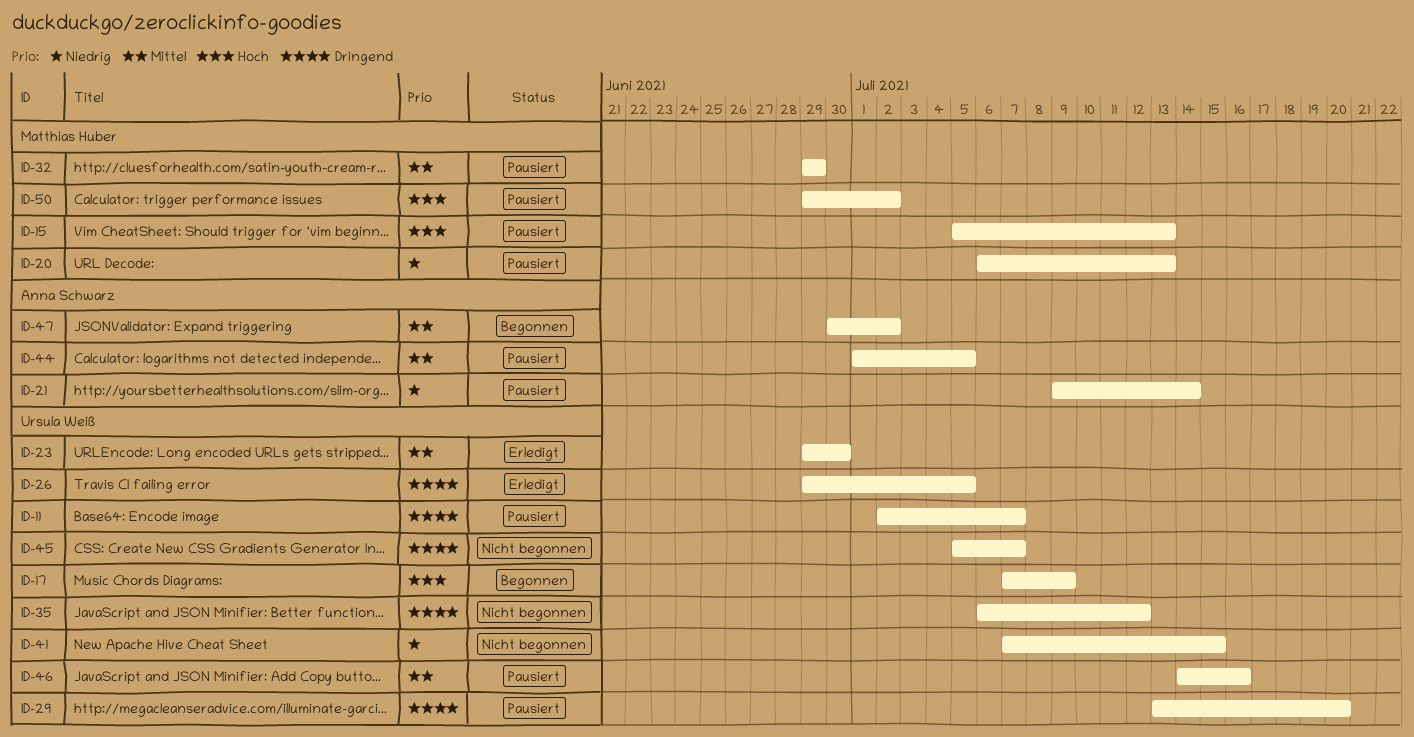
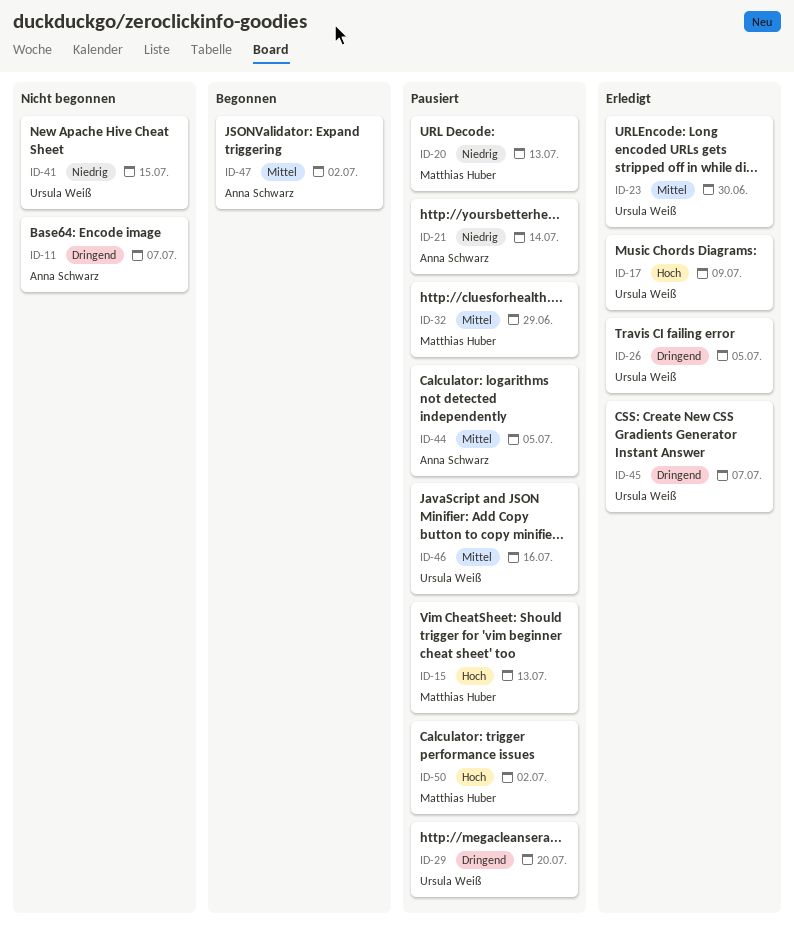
ID-11, status: Pausiert -> Nicht begonnen
ID-11, owner: Ursula Weiß -> Anna Schwarz
ID-17, status: Begonnen -> Erledigt
ID-35: present -> none
ID-45, status: Nicht begonnen -> Erledigt

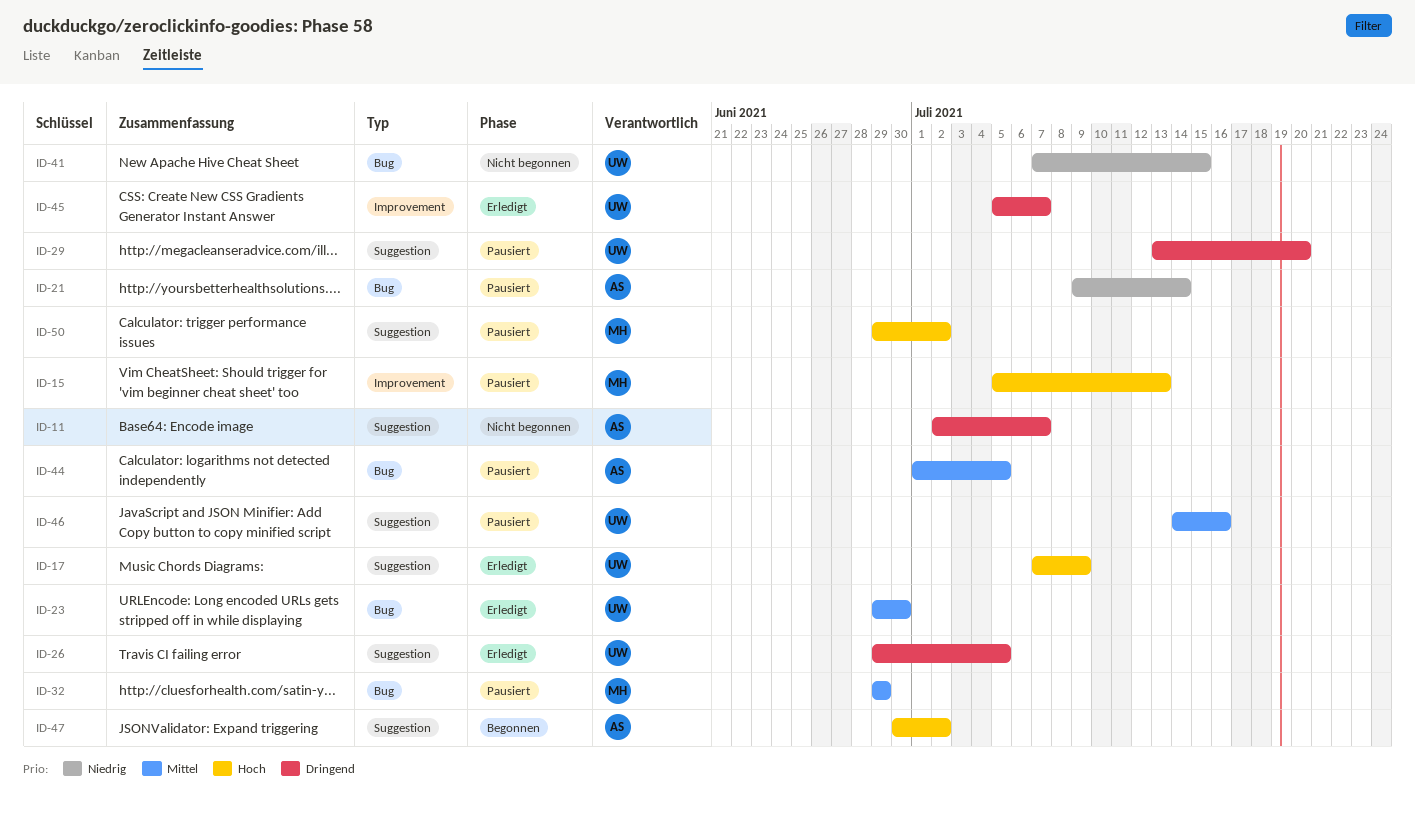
ID-20: present -> none
ID-47, priority: Mittel -> Hoch

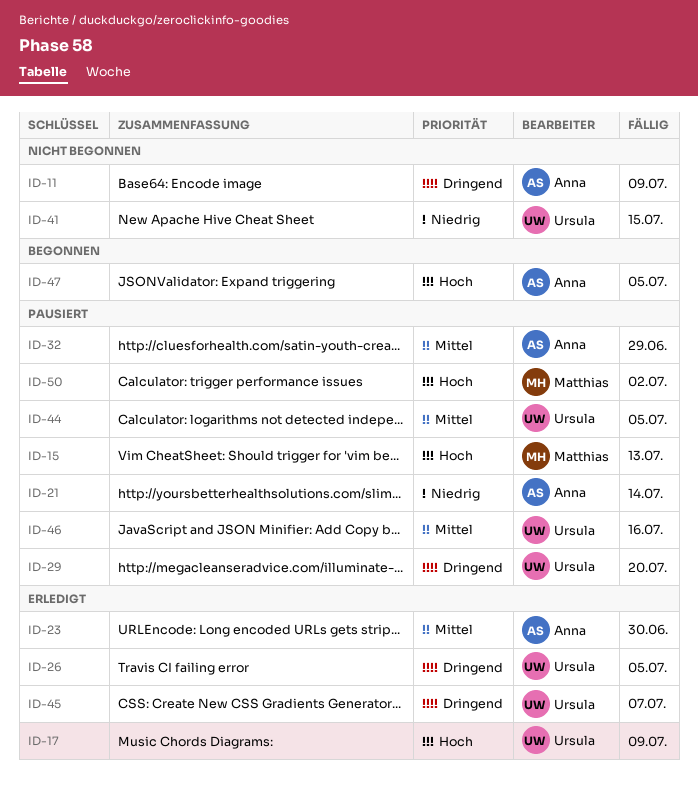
ID-11, due: Jul 7 -> Jul 9
ID-23, owner: Ursula -> Anna
ID-32, owner: Matthias -> Anna
ID-44, owner: Anna -> Ursula
ID-47, due: Jul 2 -> Jul 5

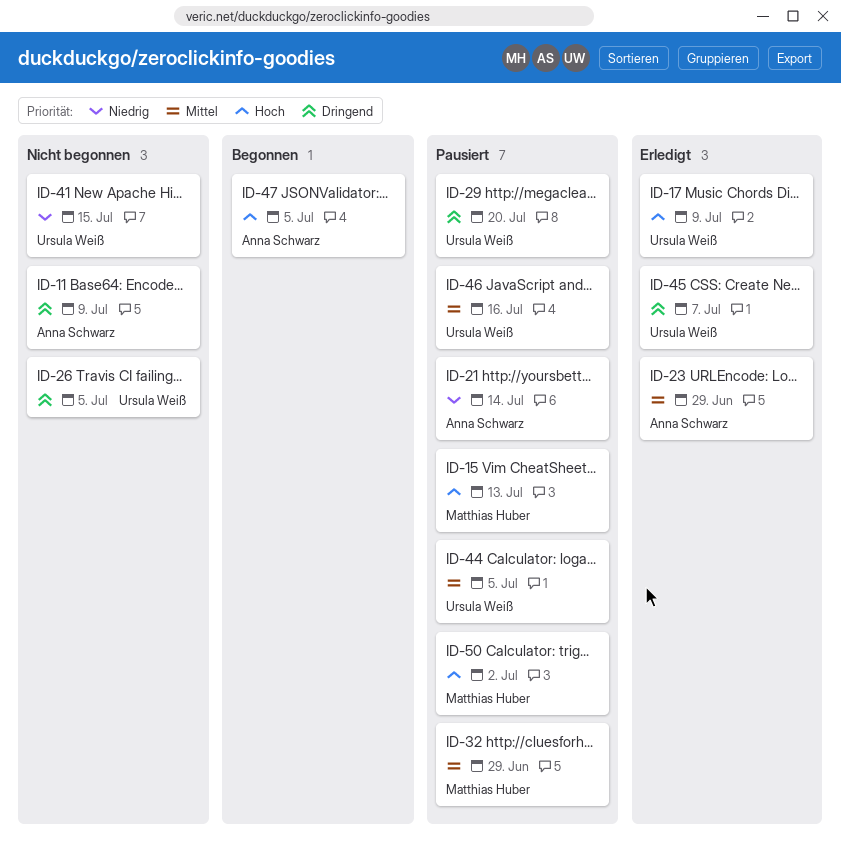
ID-23, due: Jun 30 -> Jun 29
ID-26, status: Erledigt -> Nicht begonnen
ID-32, owner: Anna Schwarz -> Matthias Huber

